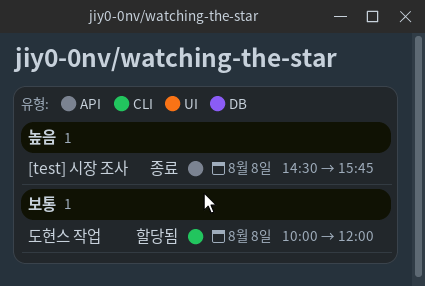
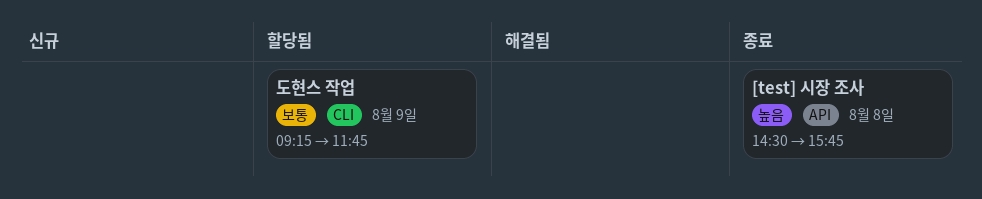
도현스 작업, day: Aug 8 -> Aug 9
도현스 작업, begins: 10:00 -> 09:15
도현스 작업, ends: 12:00 -> 11:45

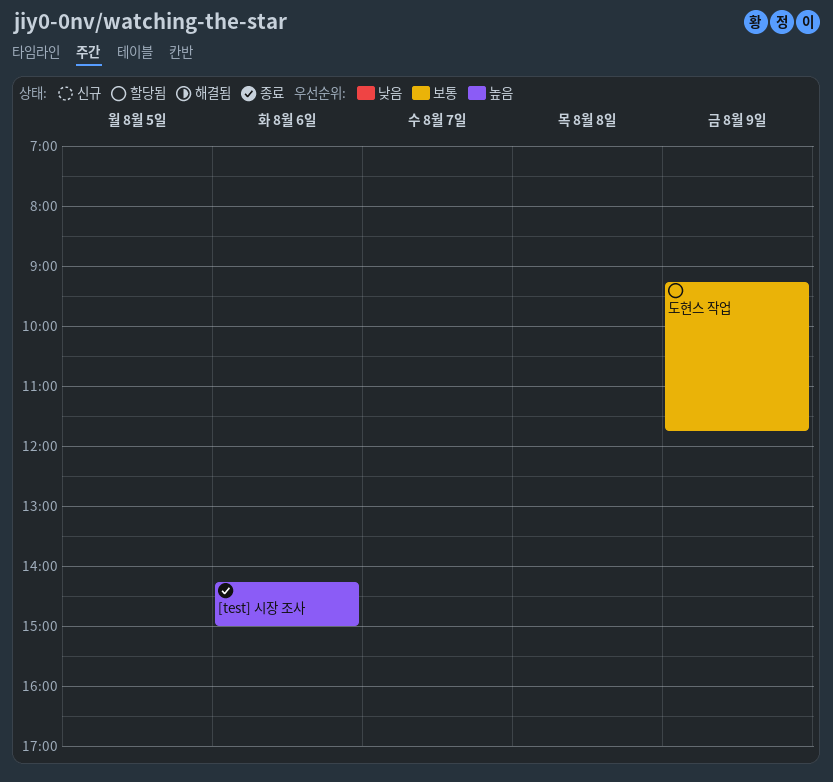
[test] 시장 조사, day: Aug 8 -> Aug 6
[test] 시장 조사, begins: 14:30 -> 14:15
[test] 시장 조사, ends: 15:45 -> 15:00

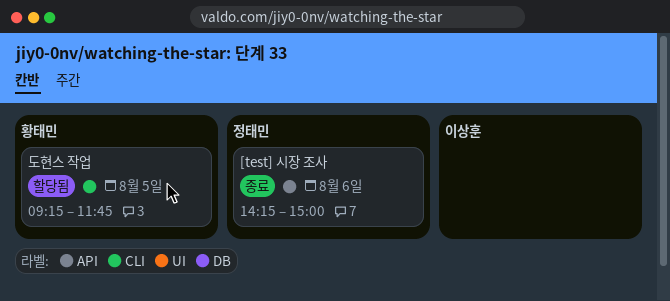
도현스 작업, day: Aug 9 -> Aug 5

